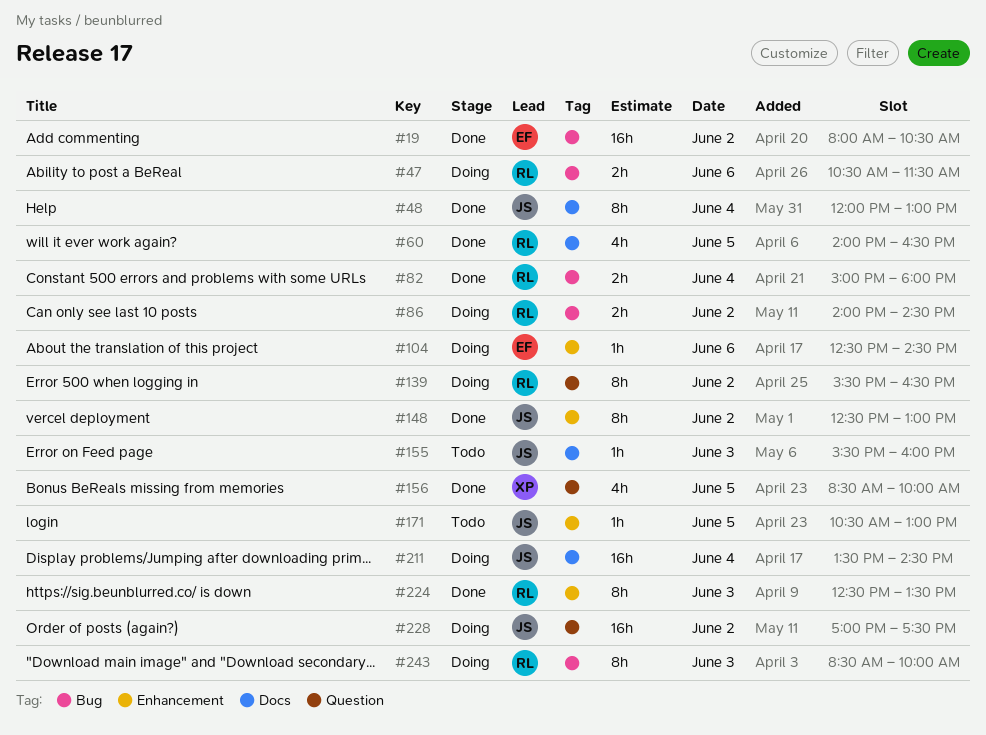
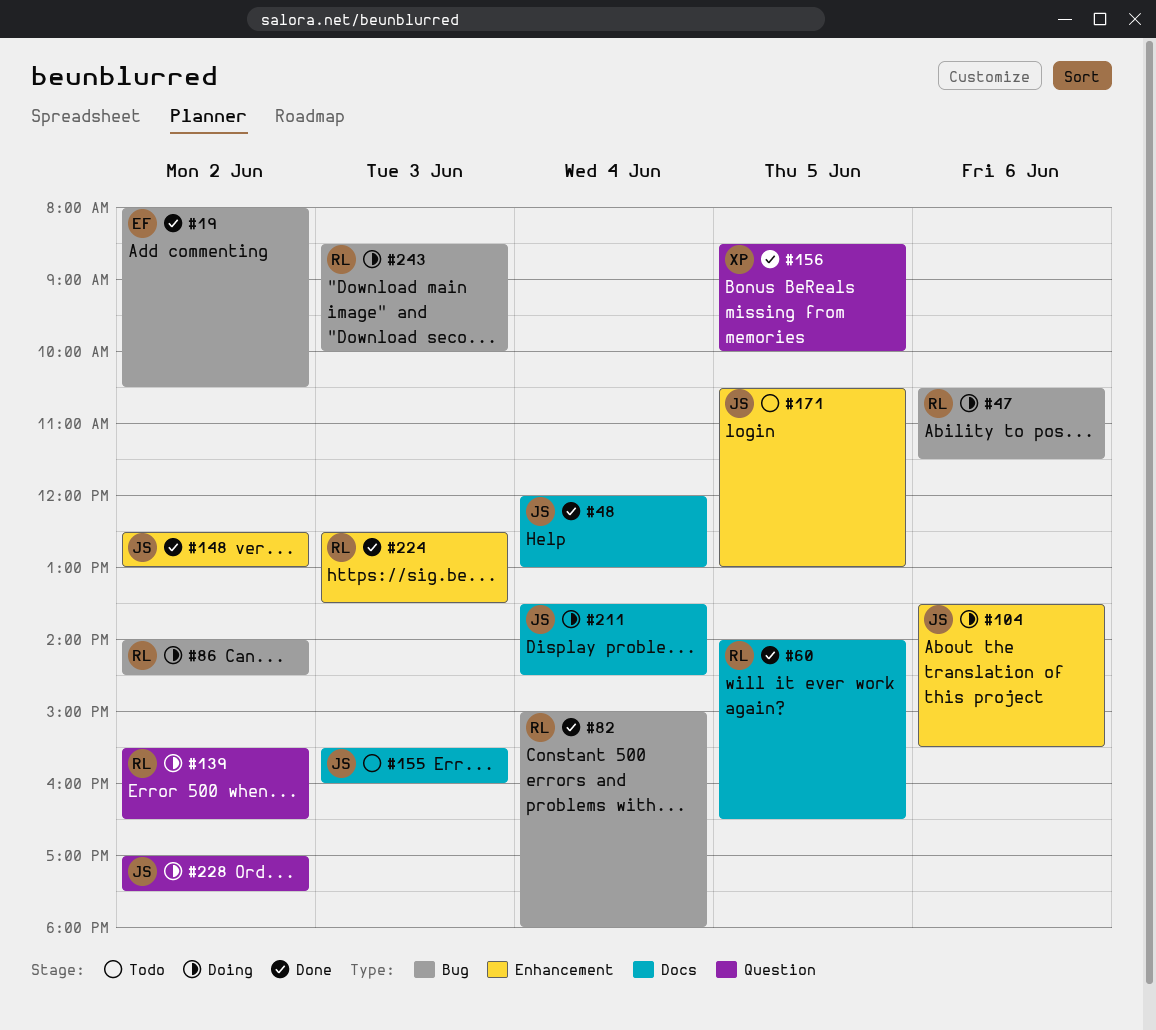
#104, owner: EF -> JS
#104, begins: 12:30 -> 13:30
#104, ends: 14:30 -> 15:30

